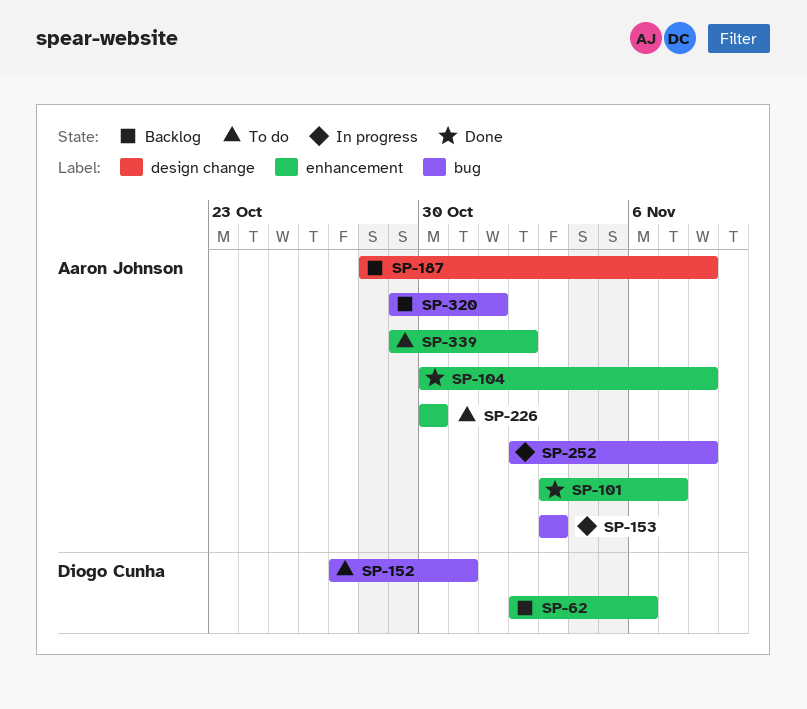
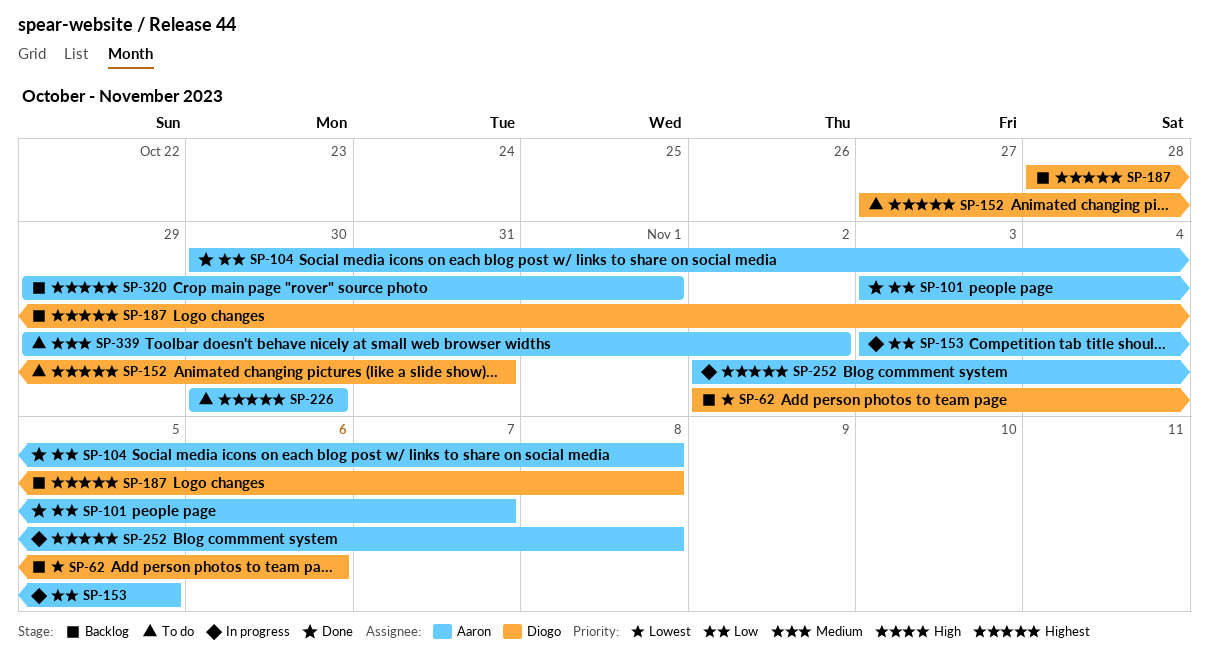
SP-153, due: Nov 3 -> Nov 5
SP-187, owner: Aaron Johnson -> Diogo Cunha

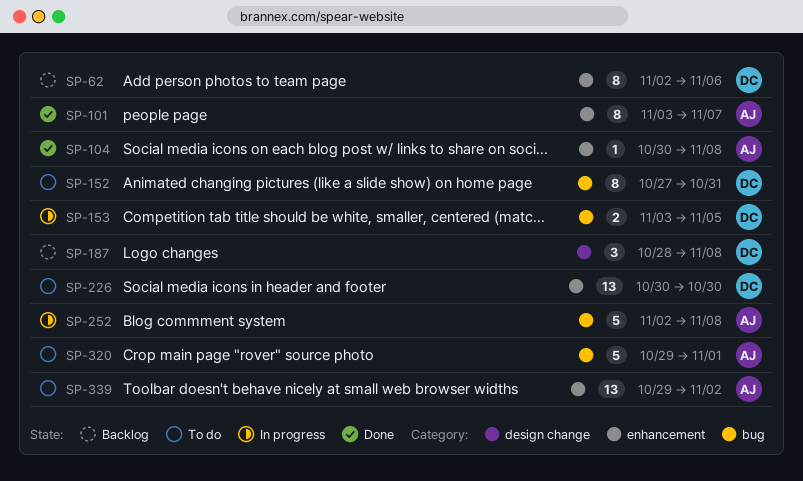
SP-153, owner: Aaron -> Diogo
SP-226, owner: Aaron -> Diogo
SP-320, status: Backlog -> To do

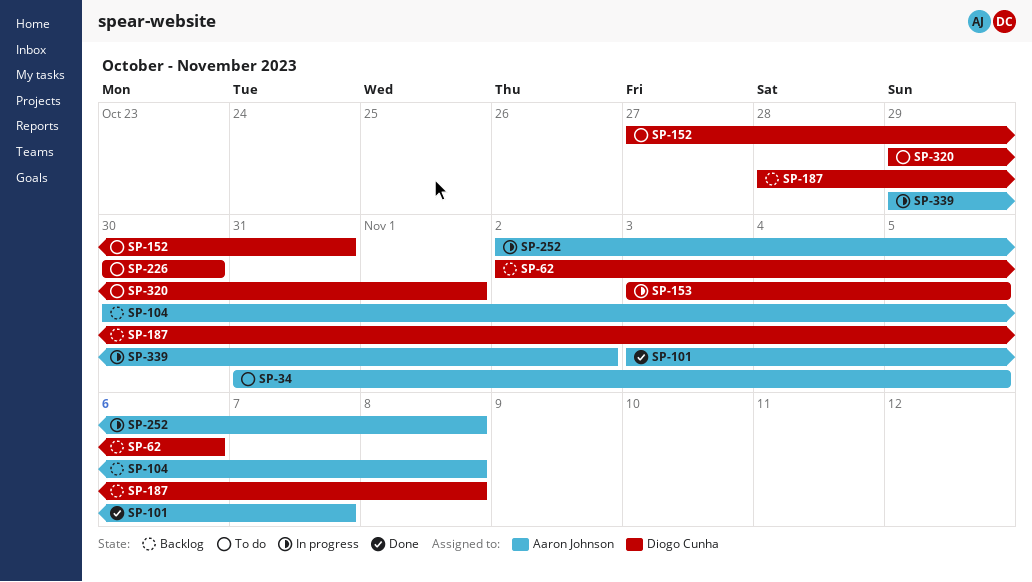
SP-34: none -> present
SP-104, status: Done -> Backlog
SP-320, owner: Aaron Johnson -> Diogo Cunha
SP-339, status: To do -> In progress

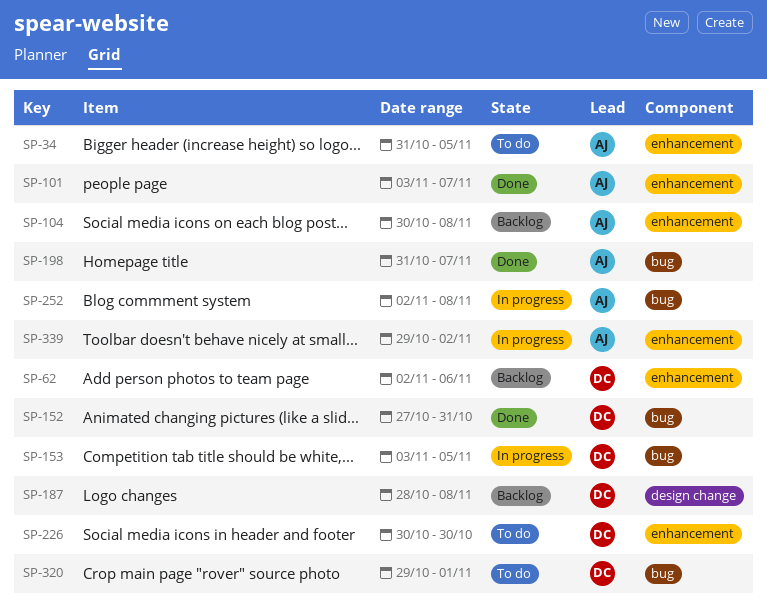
SP-152, status: To do -> Done
SP-198: none -> present

